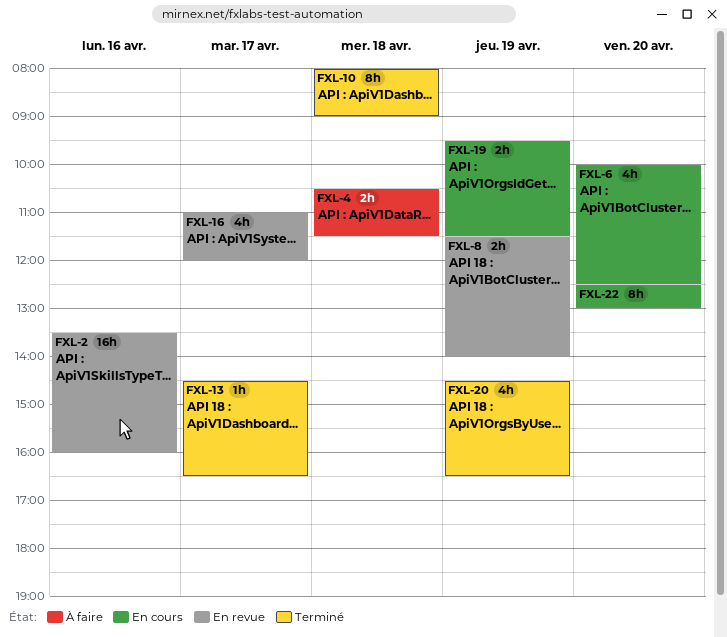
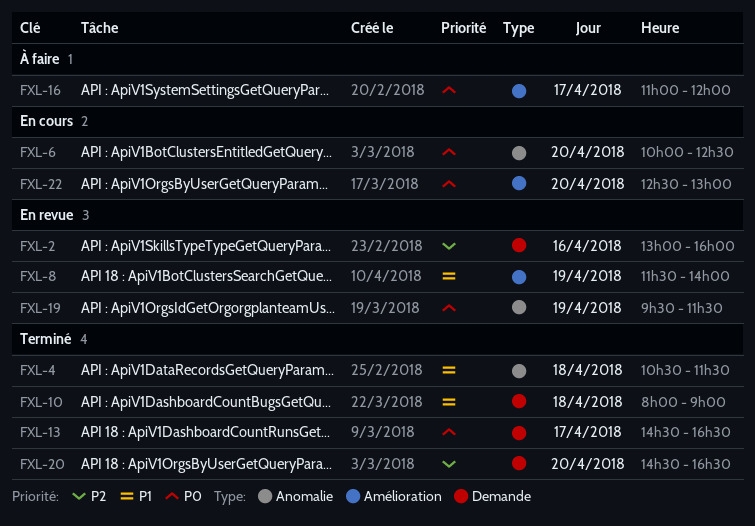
FXL-2, begins: 13:30 -> 13:00
FXL-4, status: À faire -> Terminé
FXL-16, status: En revue -> À faire
FXL-19, status: En cours -> En revue
FXL-20, day: Apr 19 -> Apr 20

